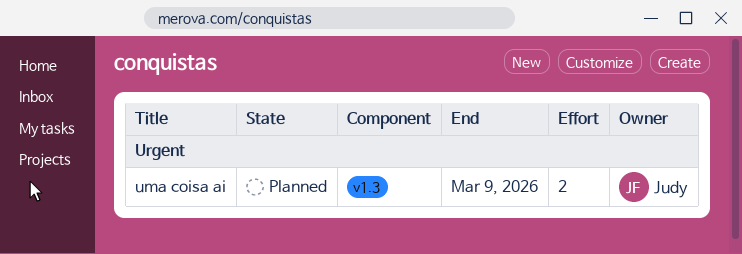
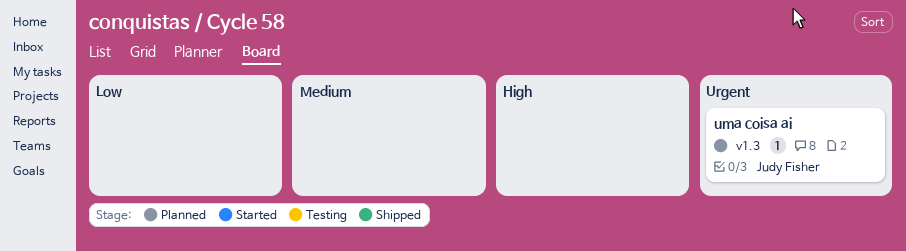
uma coisa ai, estimate: 2 -> 1

